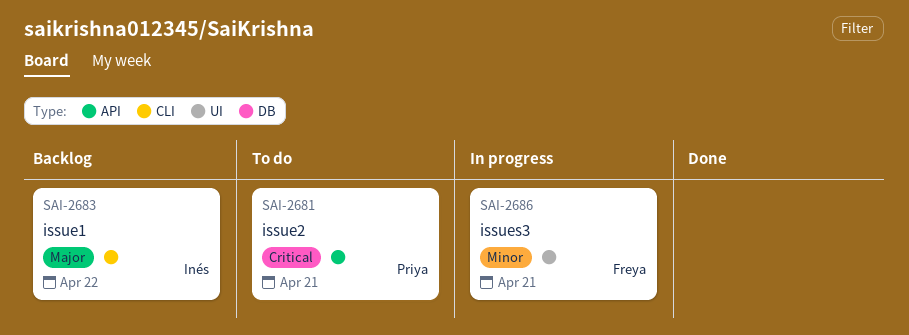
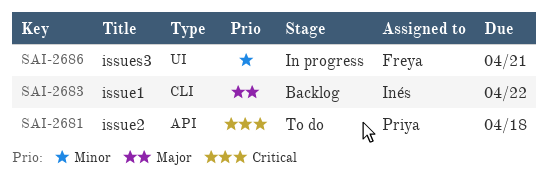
SAI-2681, due: Apr 21 -> Apr 18

